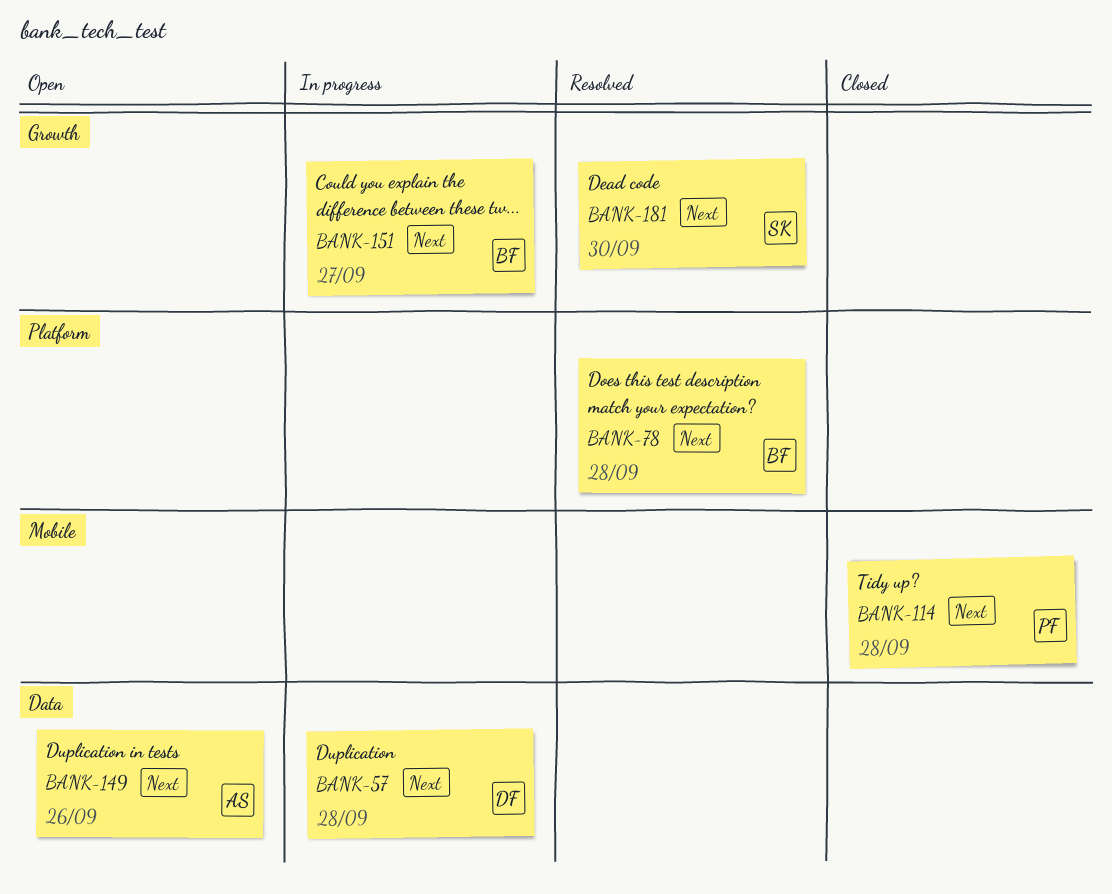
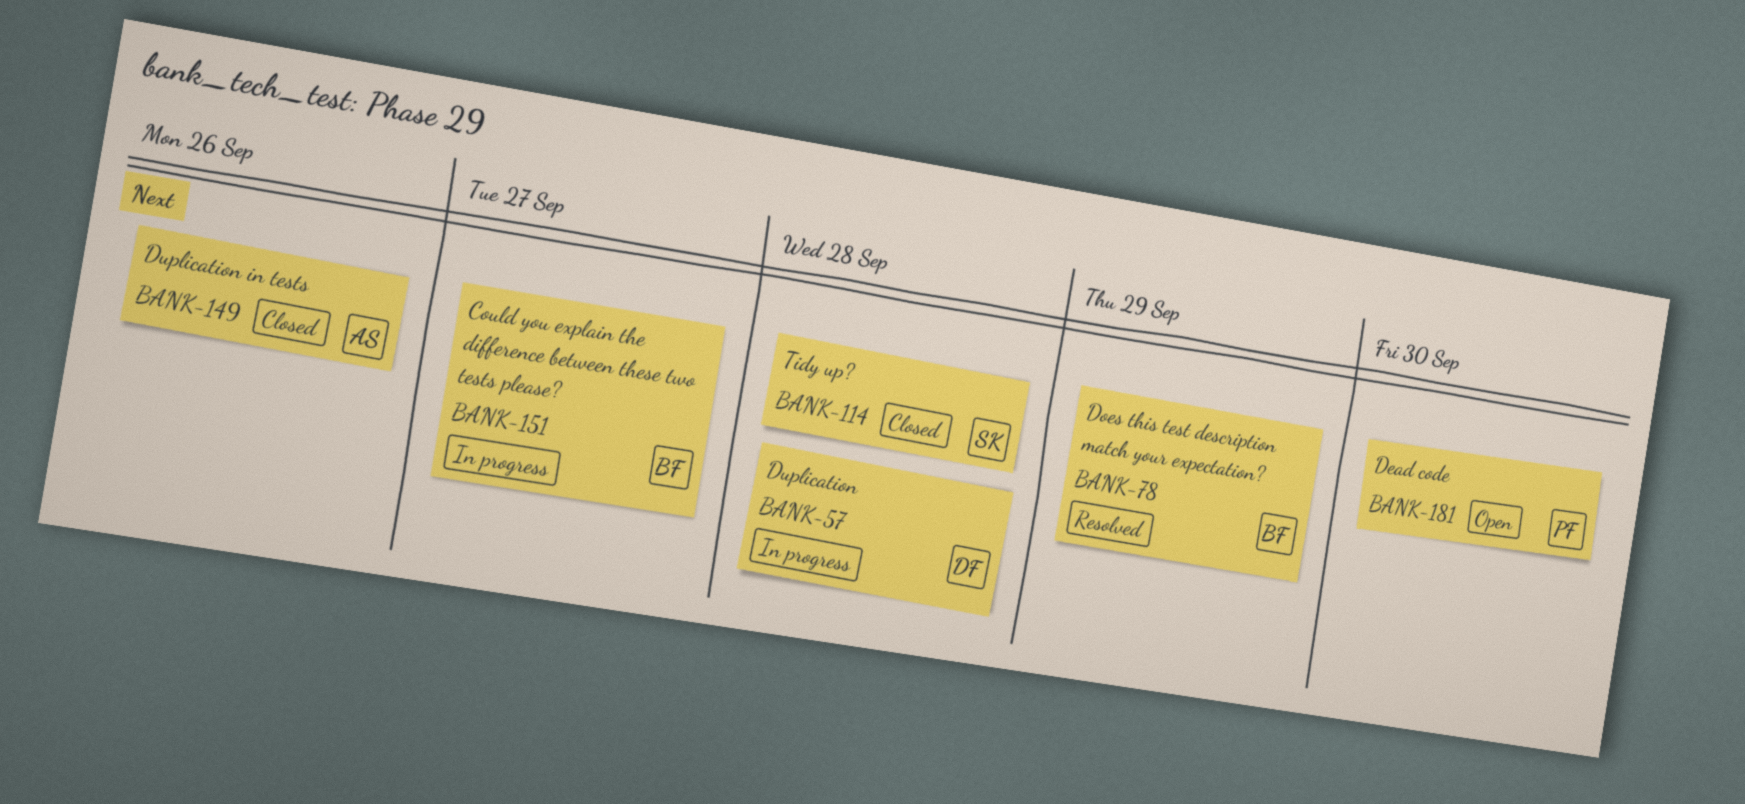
BANK-78, due: Sep 28 -> Sep 29
BANK-114, owner: PF -> SK
BANK-149, status: Open -> Closed
BANK-181, status: Resolved -> Open
BANK-181, owner: SK -> PF

